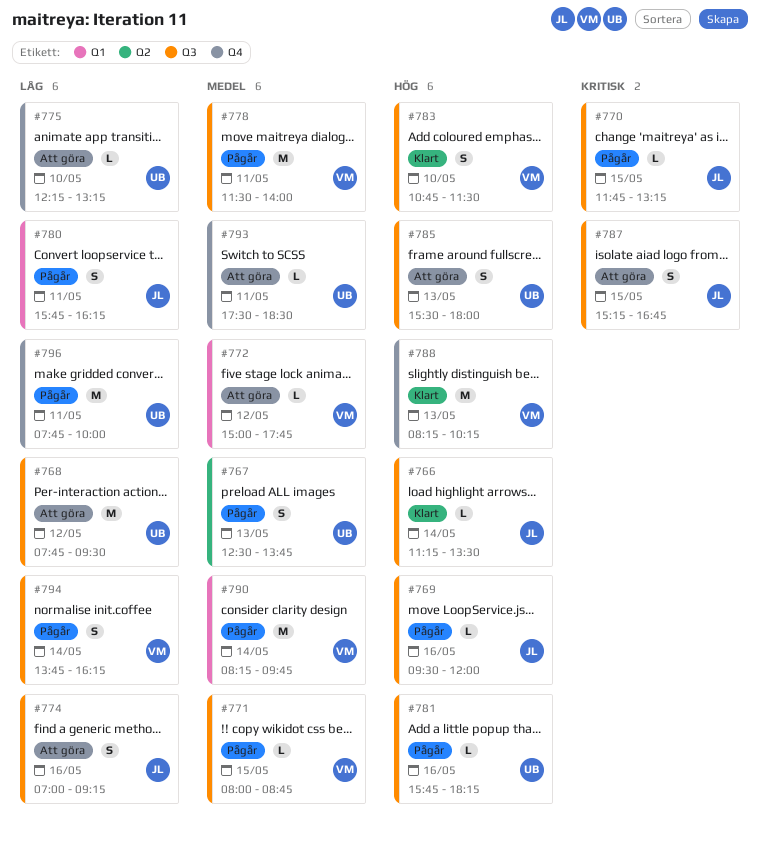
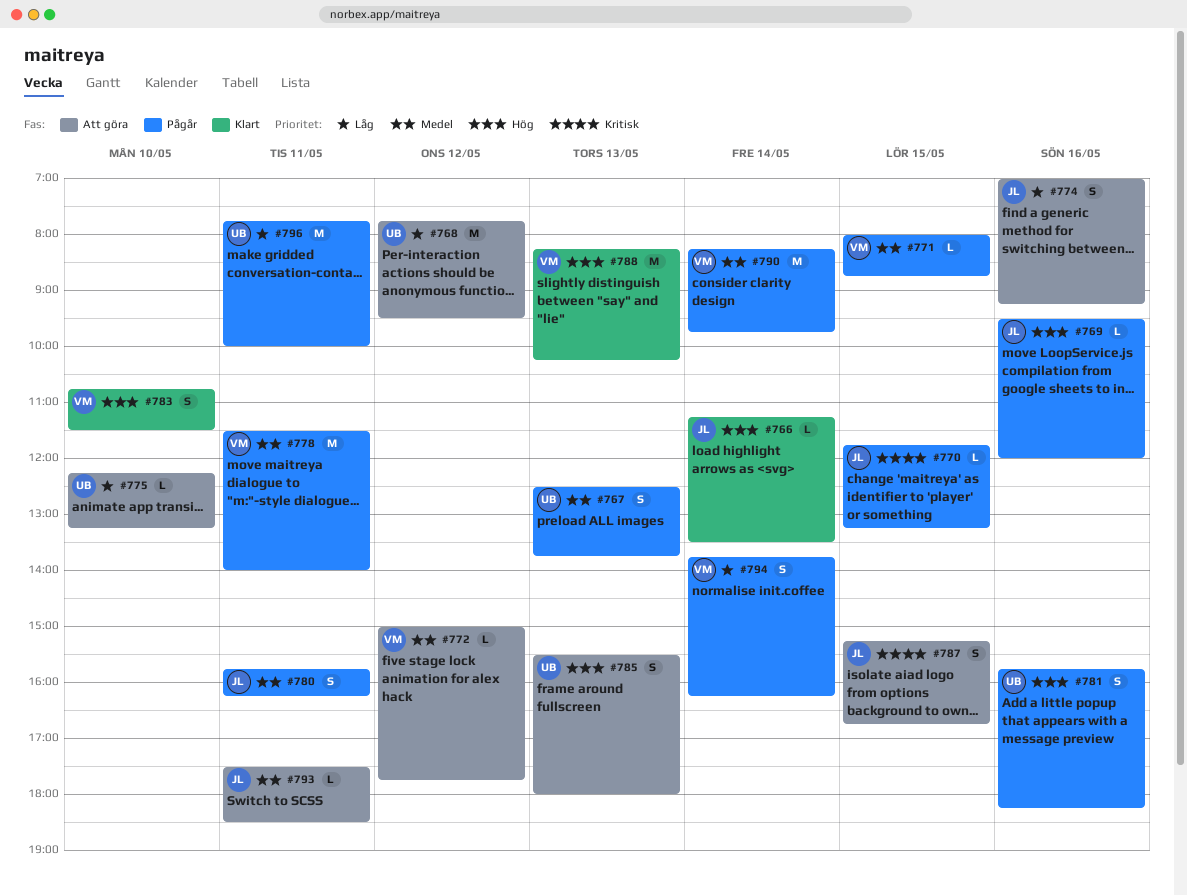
#780, priority: Låg -> Medel
#781, estimate: L -> S
#793, owner: UB -> JL

